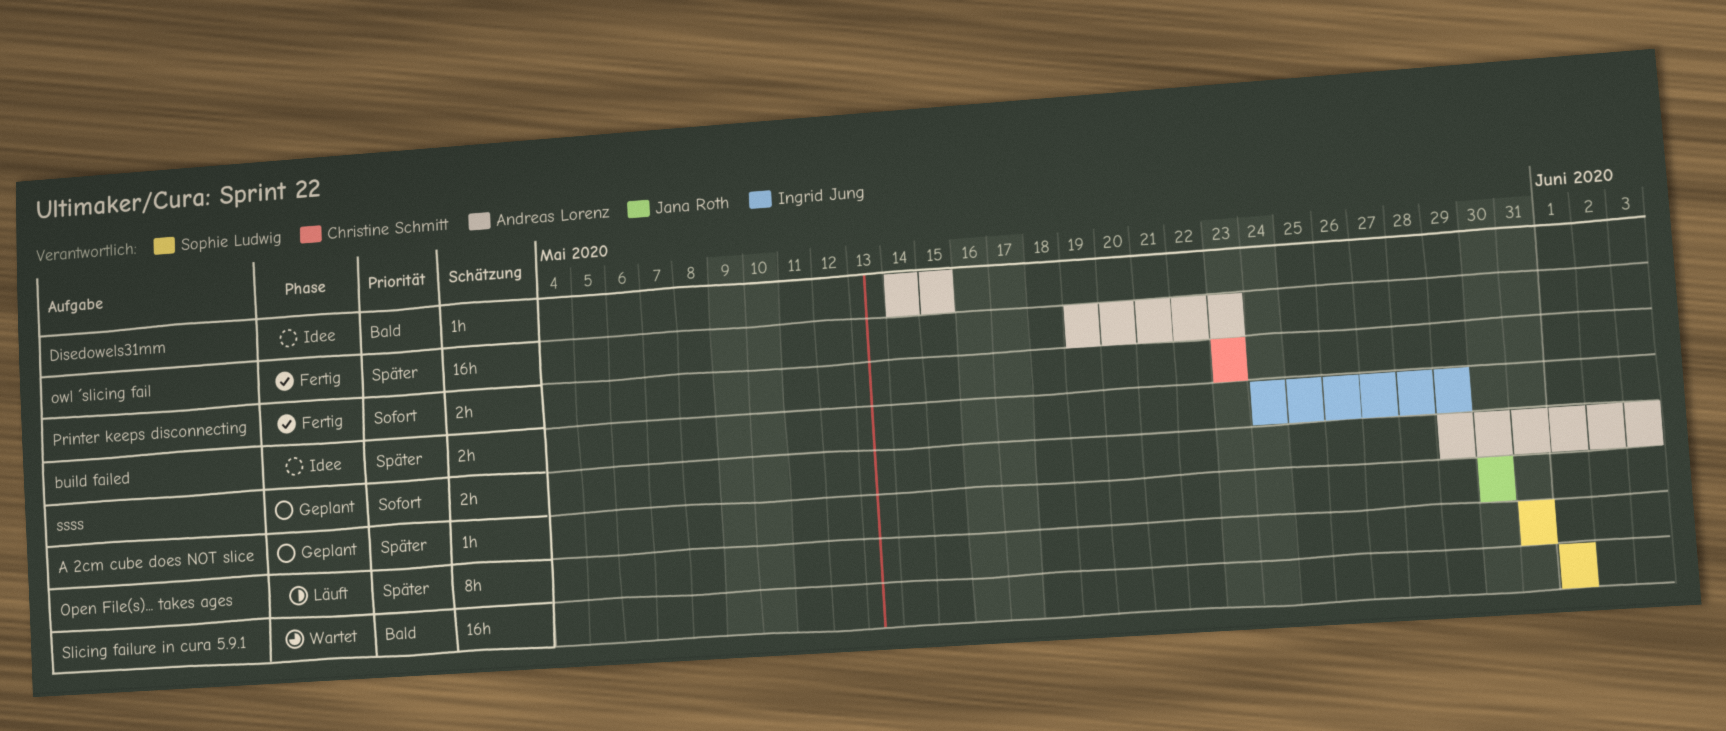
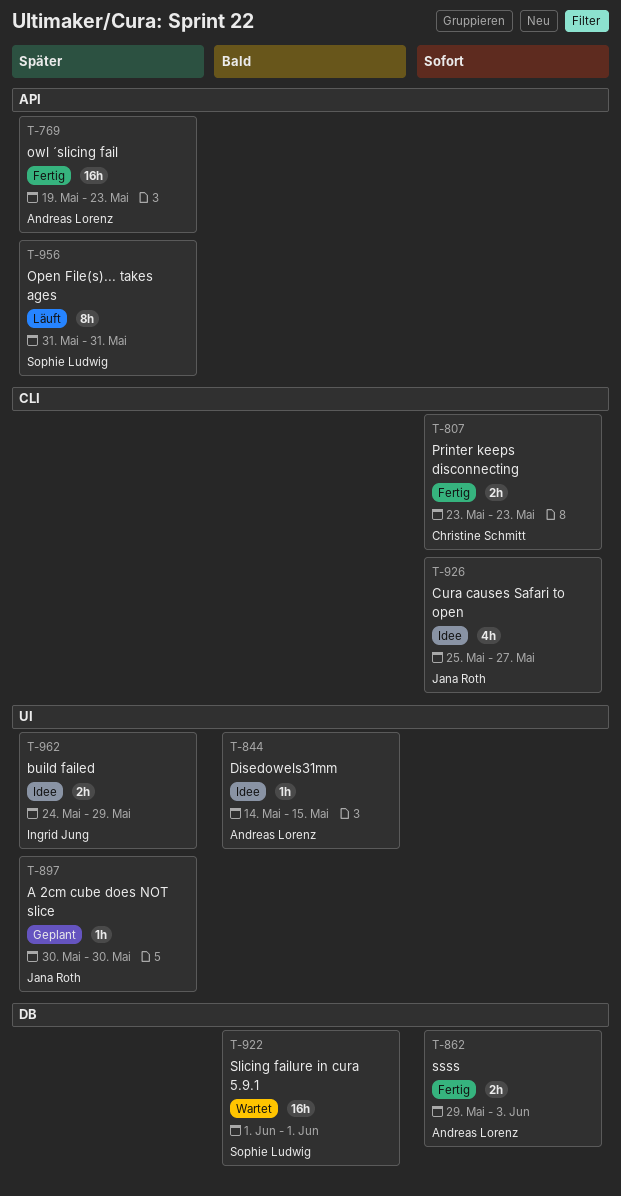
Cura causes Safari to open: none -> present
ssss, status: Geplant -> Fertig

